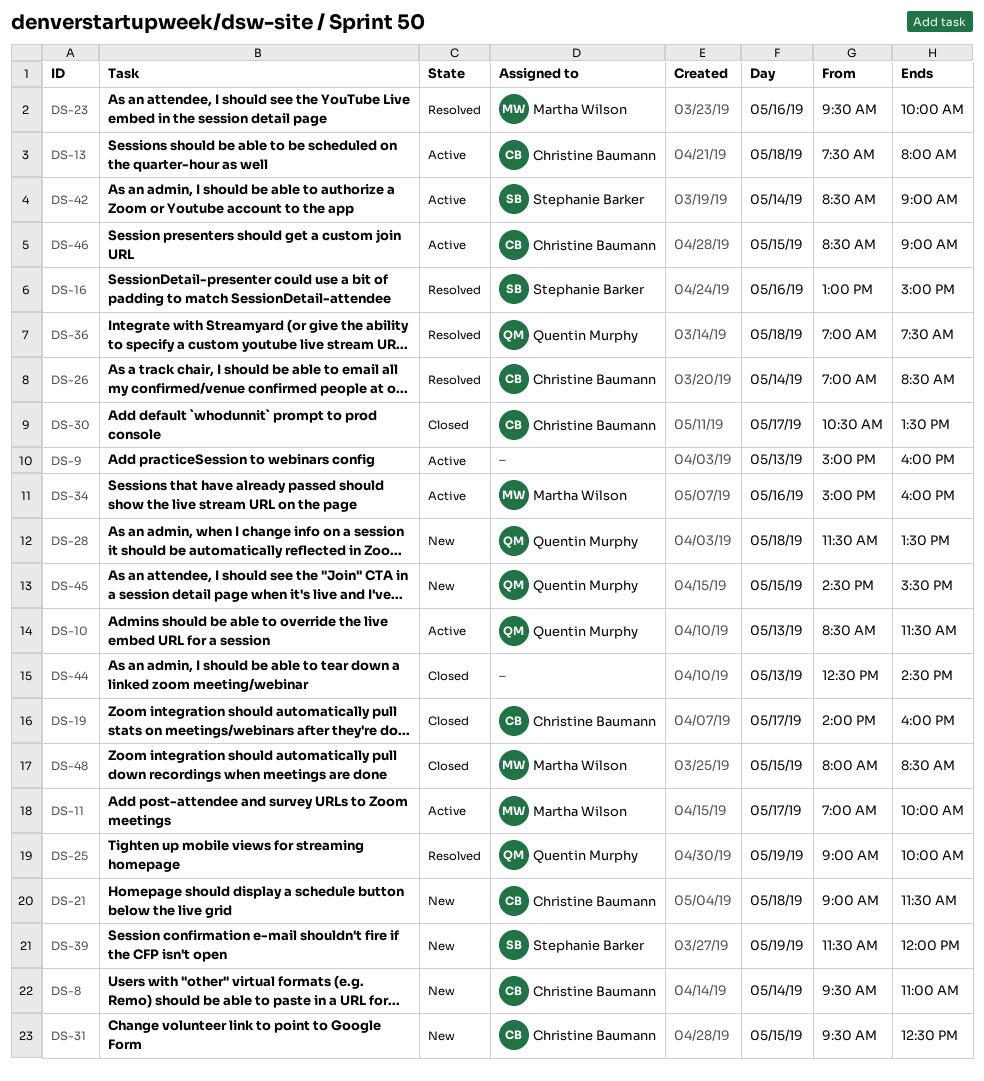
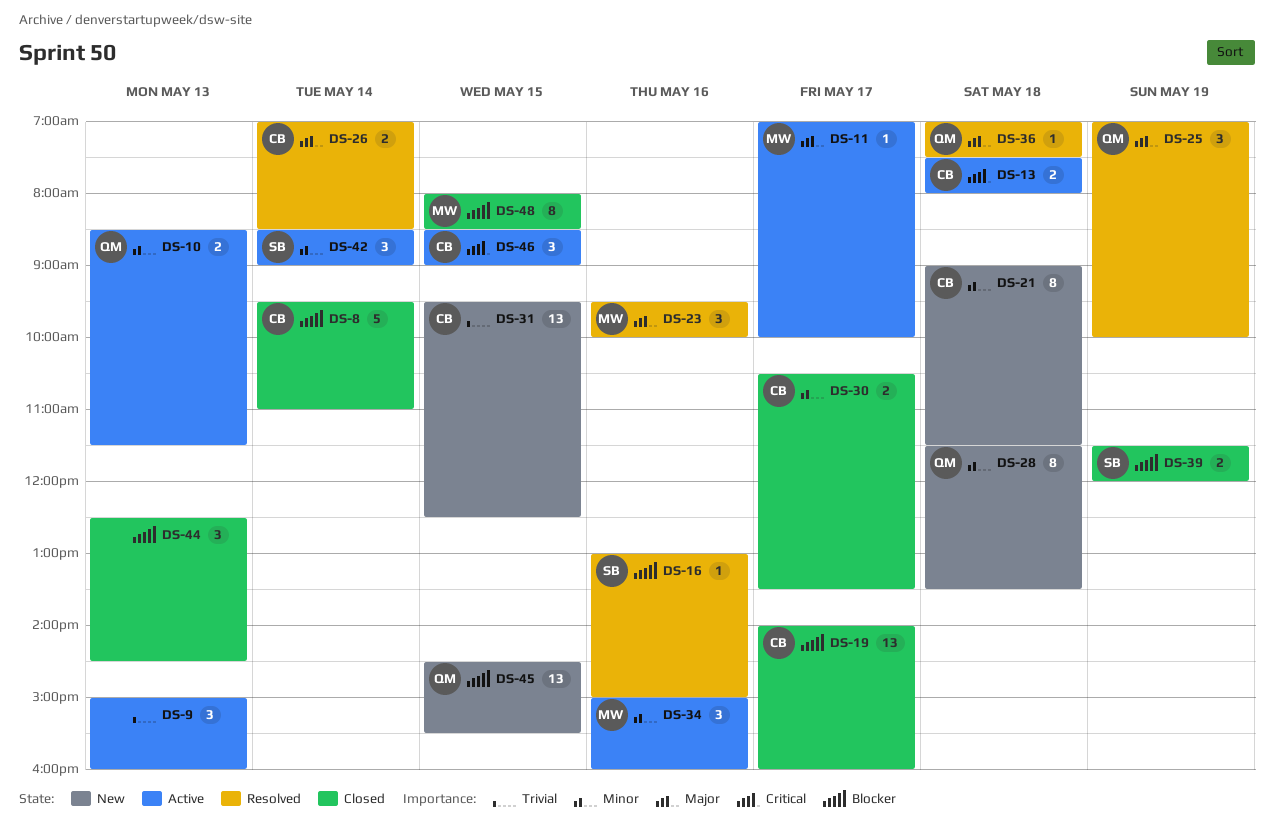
DS-8, status: New -> Closed
DS-25, begins: 09:00 -> 07:00
DS-39, status: New -> Closed

